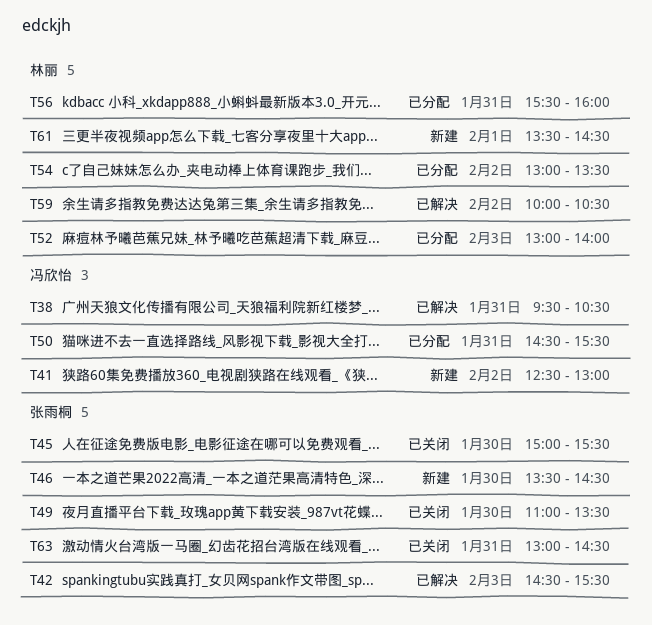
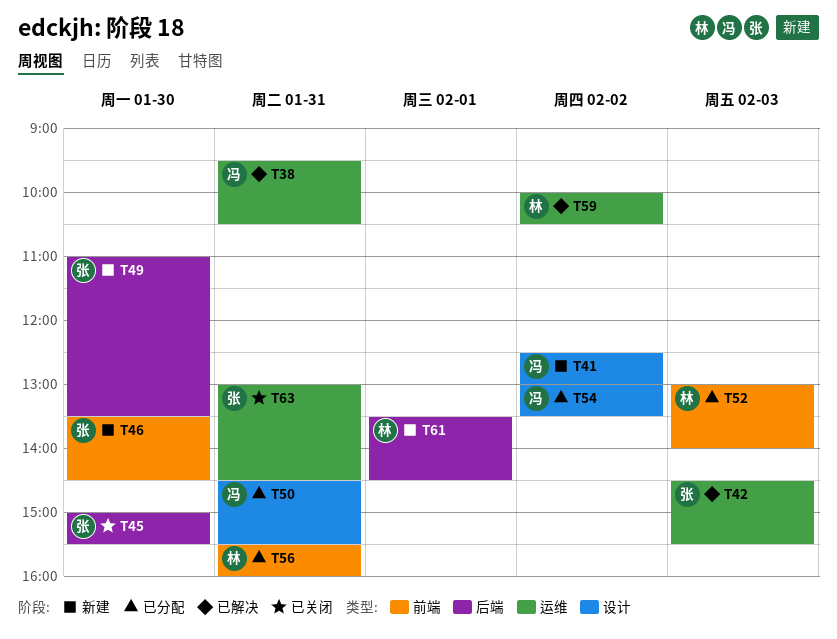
T49, status: 已关闭 -> 新建
T54, owner: 林丽 -> 冯欣怡

